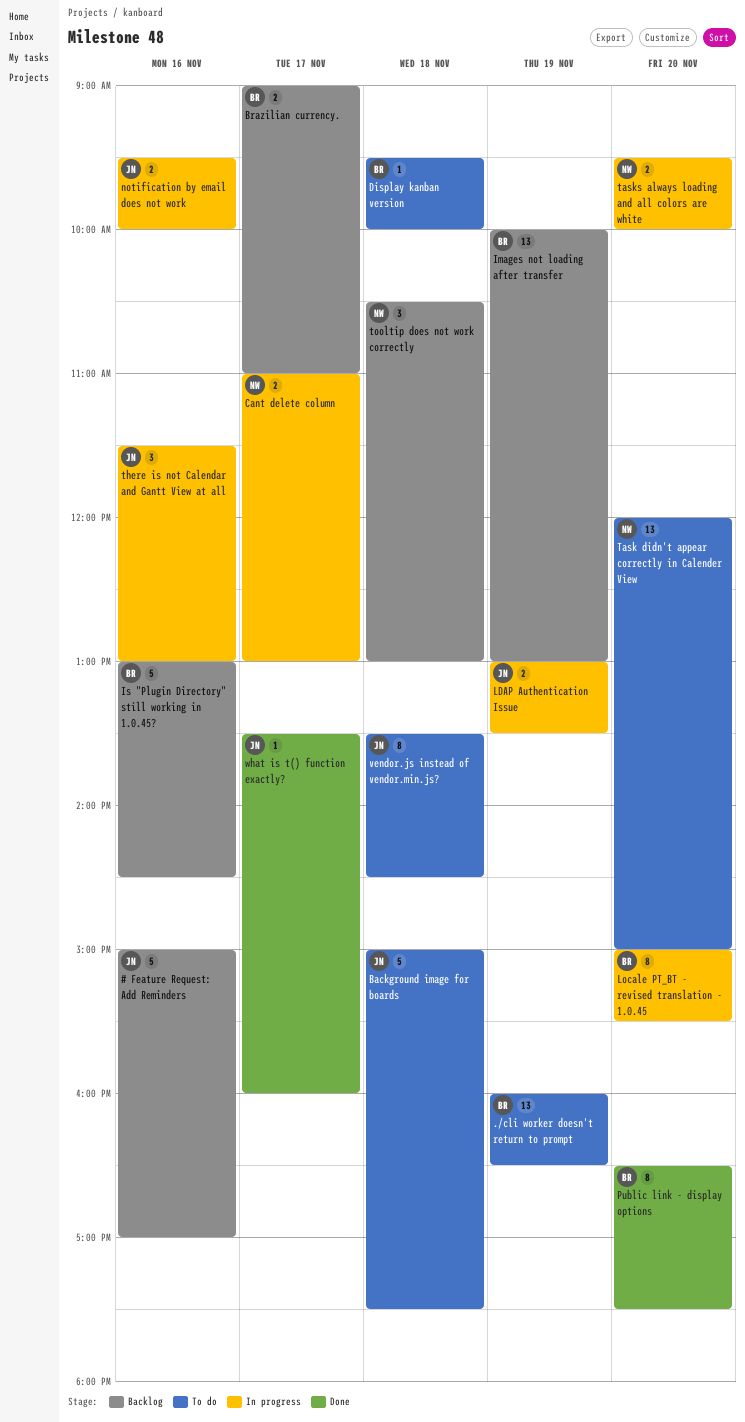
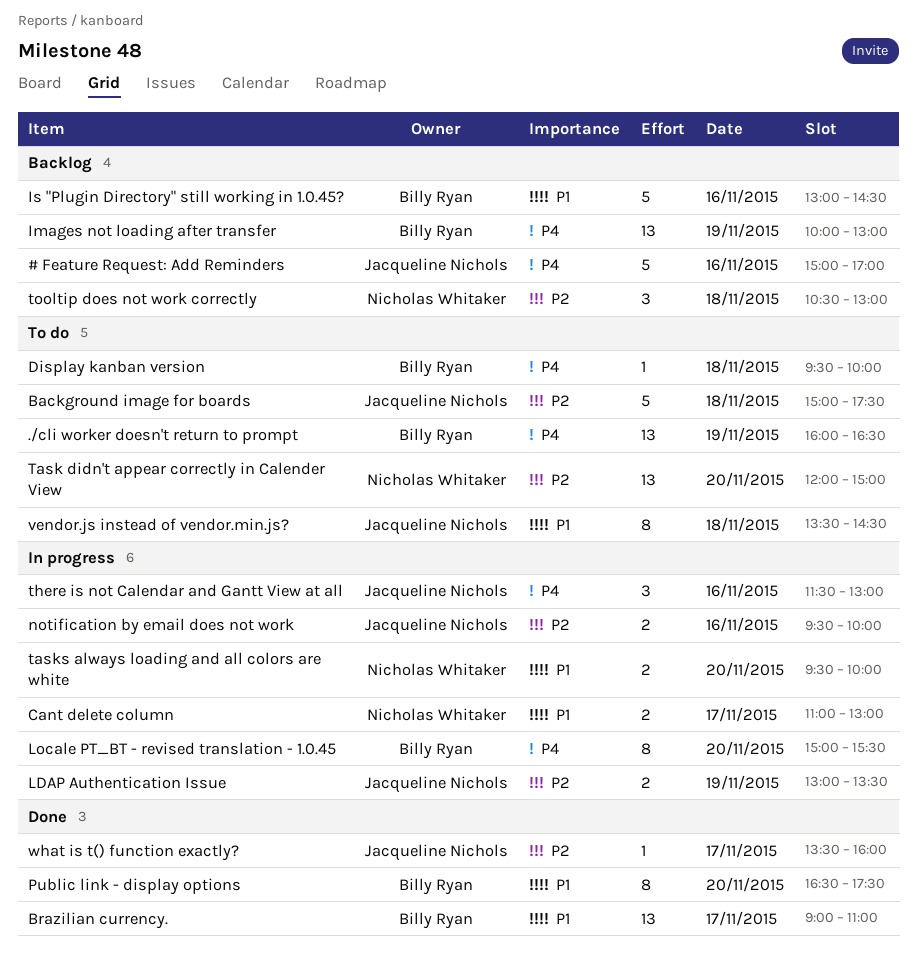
Brazilian currency., status: Backlog -> Done
Brazilian currency., estimate: 2 -> 13

